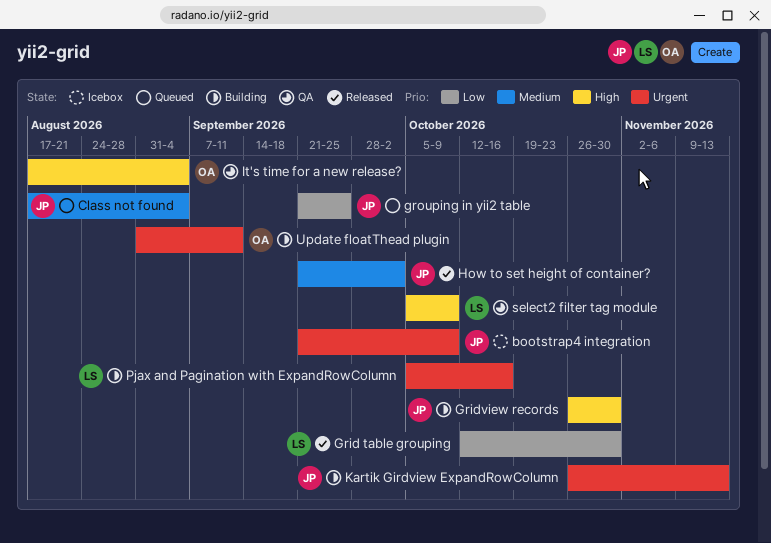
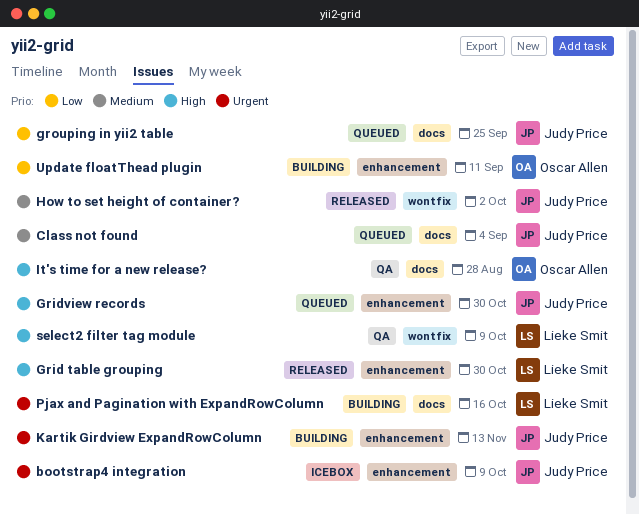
Grid table grouping, priority: Low -> High
Gridview records, status: Building -> Queued
It's time for a new release?, due: Sep 4 -> Aug 28
Update floatThead plugin, priority: Urgent -> Low

